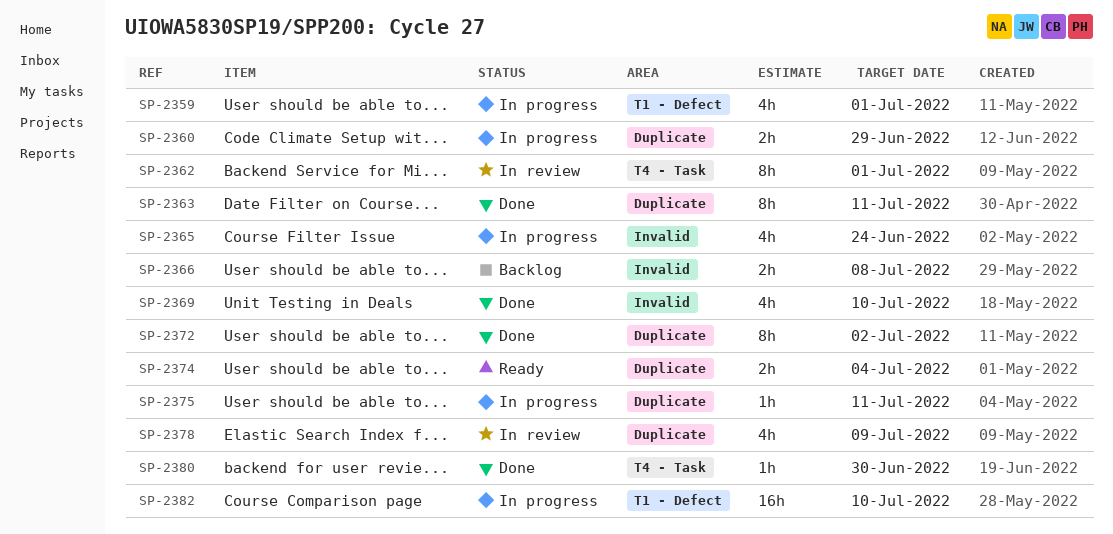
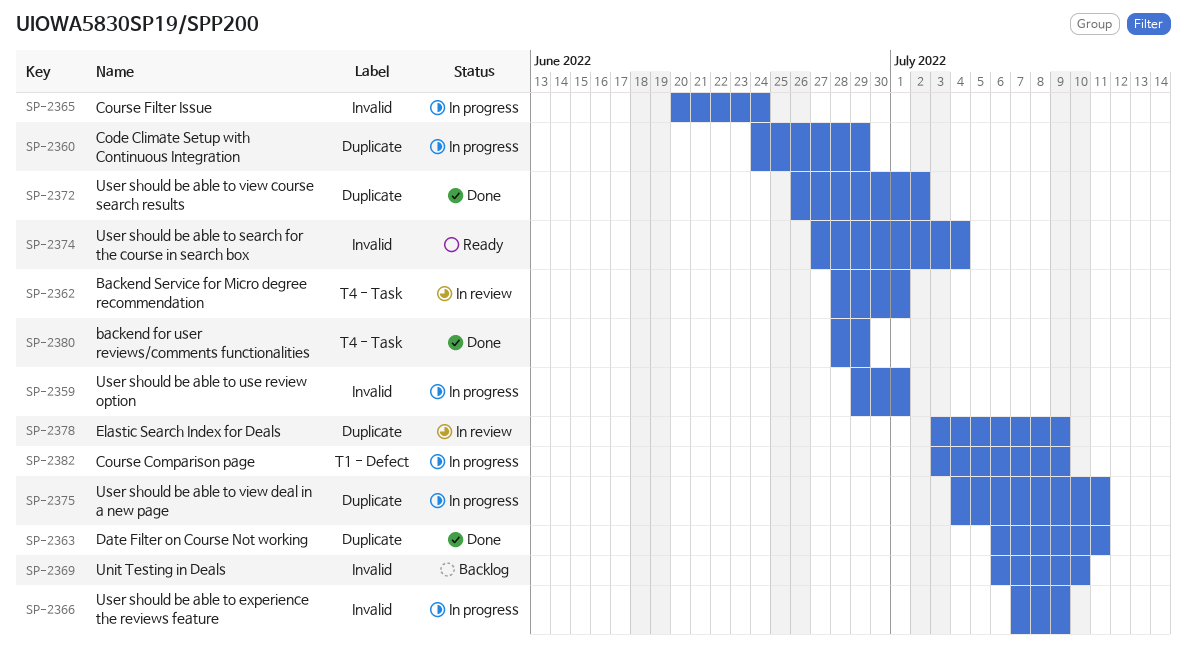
SP-2359, label: T1 - Defect -> Invalid
SP-2366, status: Backlog -> In progress
SP-2366, due: Jul 8 -> Jul 9
SP-2369, status: Done -> Backlog
SP-2374, label: Duplicate -> Invalid
SP-2380, due: Jun 30 -> Jun 29
SP-2382, due: Jul 10 -> Jul 9

